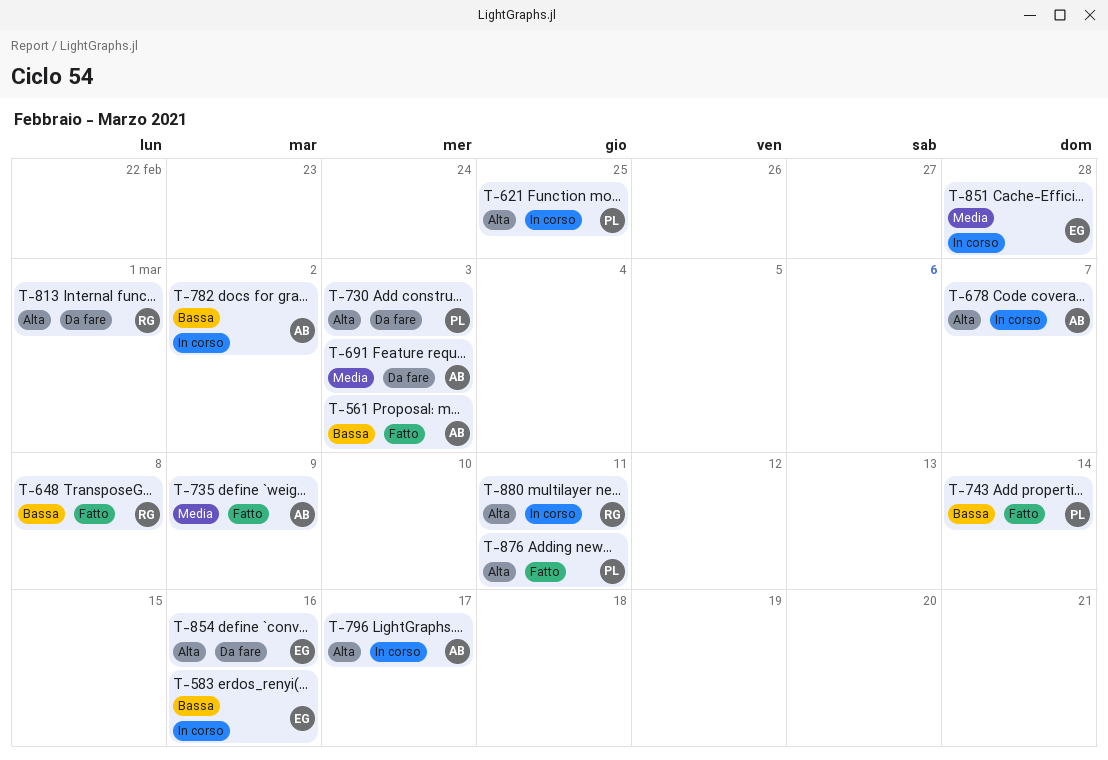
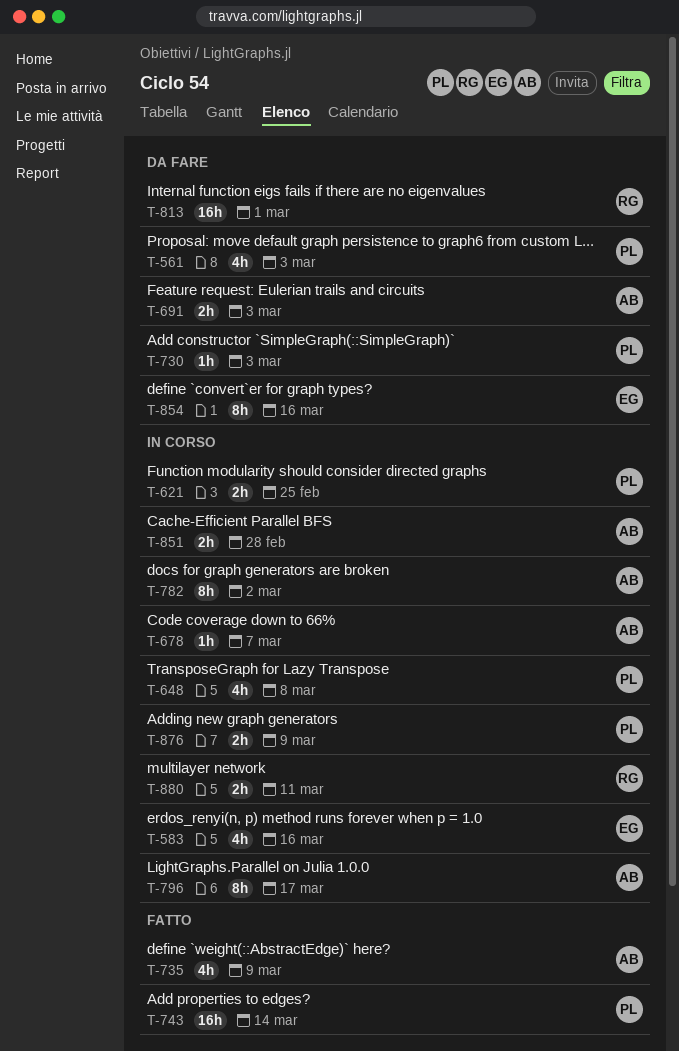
T-561, status: Fatto -> Da fare
T-561, owner: AB -> PL
T-648, status: Fatto -> In corso
T-648, owner: RG -> PL
T-851, owner: EG -> AB
T-876, status: Fatto -> In corso
T-876, due: Mar 11 -> Mar 9

